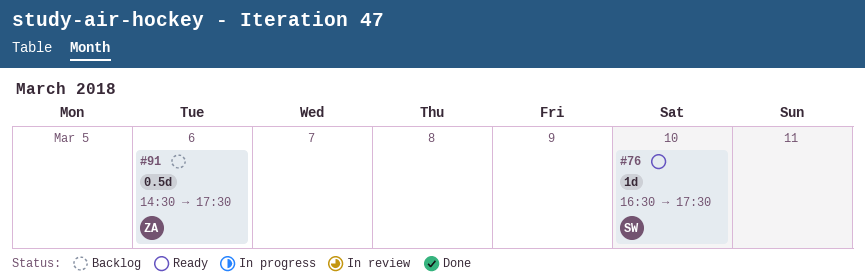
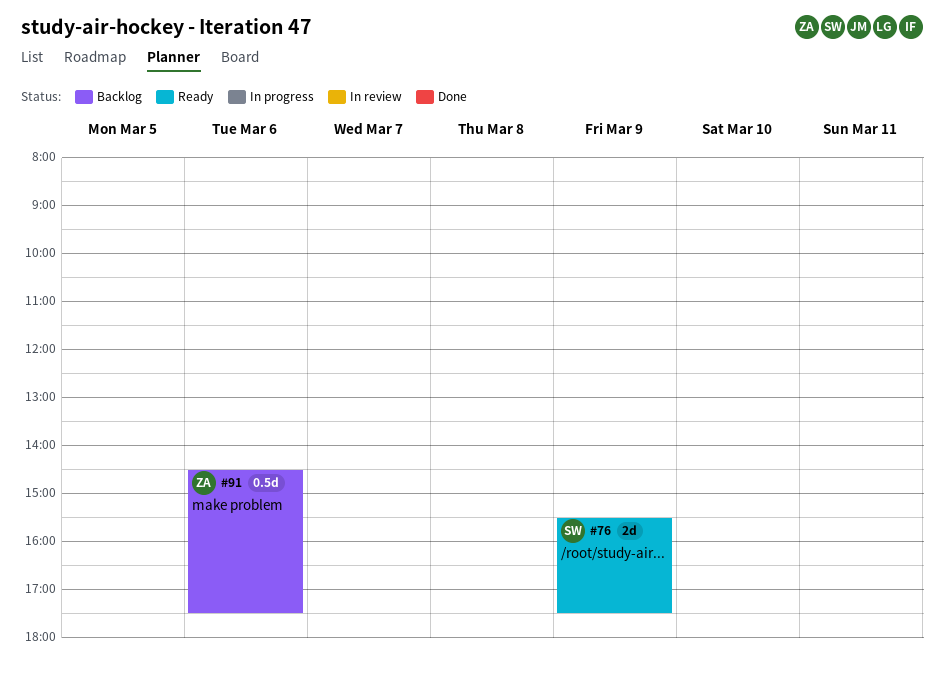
#76, estimate: 1d -> 2d
#76, day: Mar 10 -> Mar 9
#76, begins: 16:30 -> 15:30

